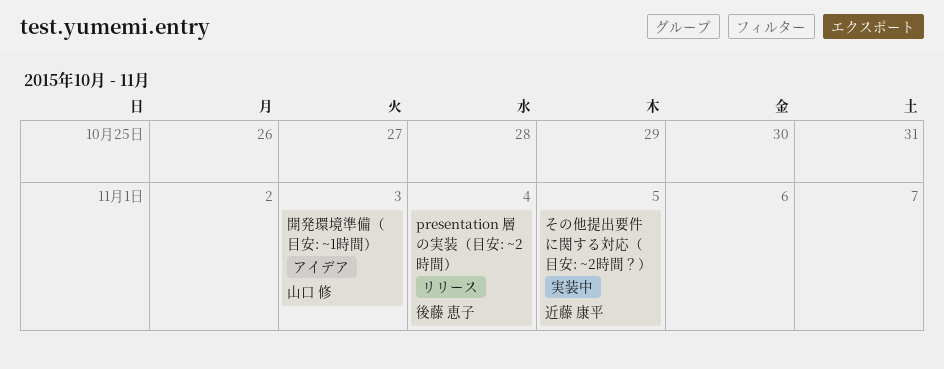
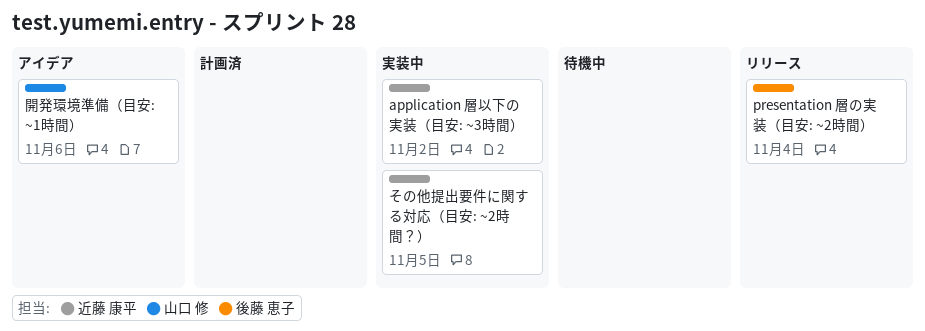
application 層以下の実装（目安: ~3時間）: none -> present
開発環境準備（目安: ~1時間）, due: Nov 3 -> Nov 6

